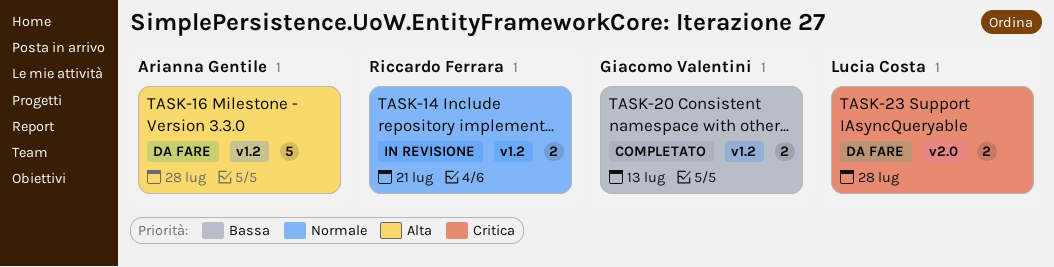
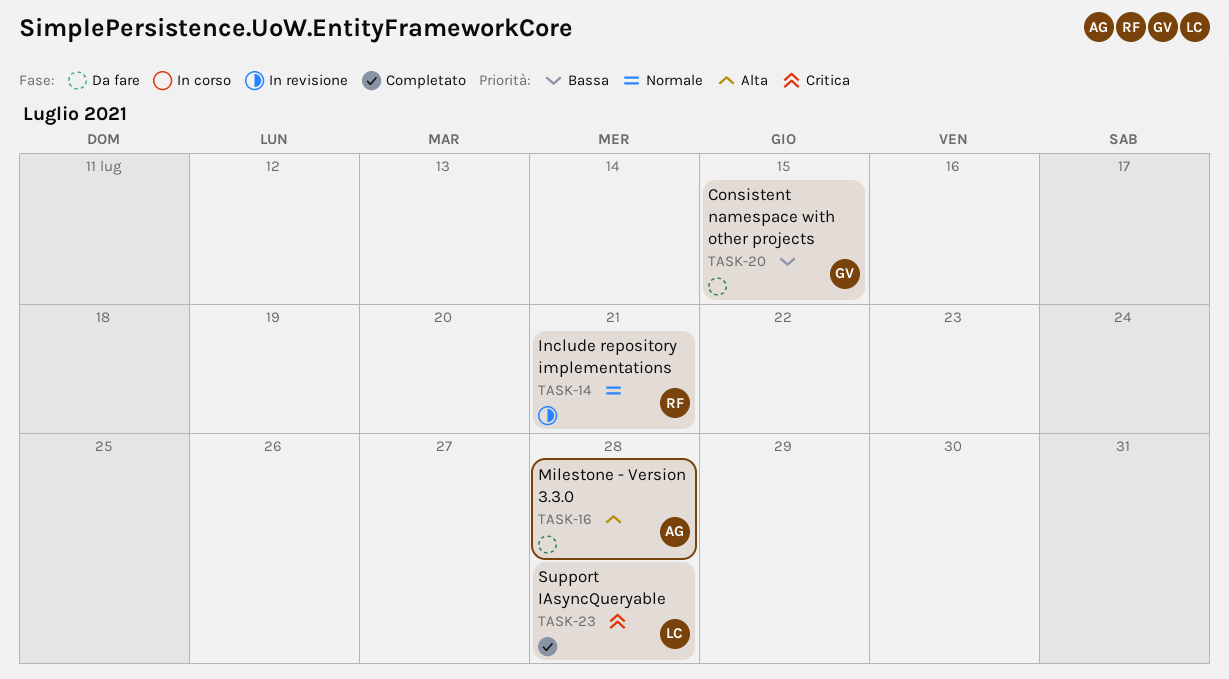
TASK-20, status: Completato -> Da fare
TASK-20, due: Jul 13 -> Jul 15
TASK-23, status: Da fare -> Completato

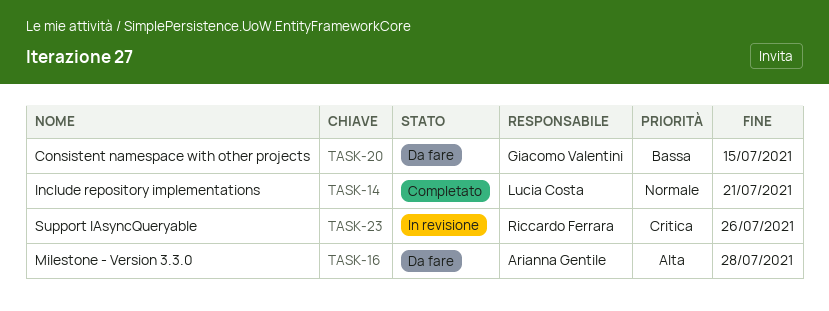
TASK-14, status: In revisione -> Completato
TASK-14, owner: Riccardo Ferrara -> Lucia Costa
TASK-23, status: Completato -> In revisione
TASK-23, owner: Lucia Costa -> Riccardo Ferrara
TASK-23, due: Jul 28 -> Jul 26

